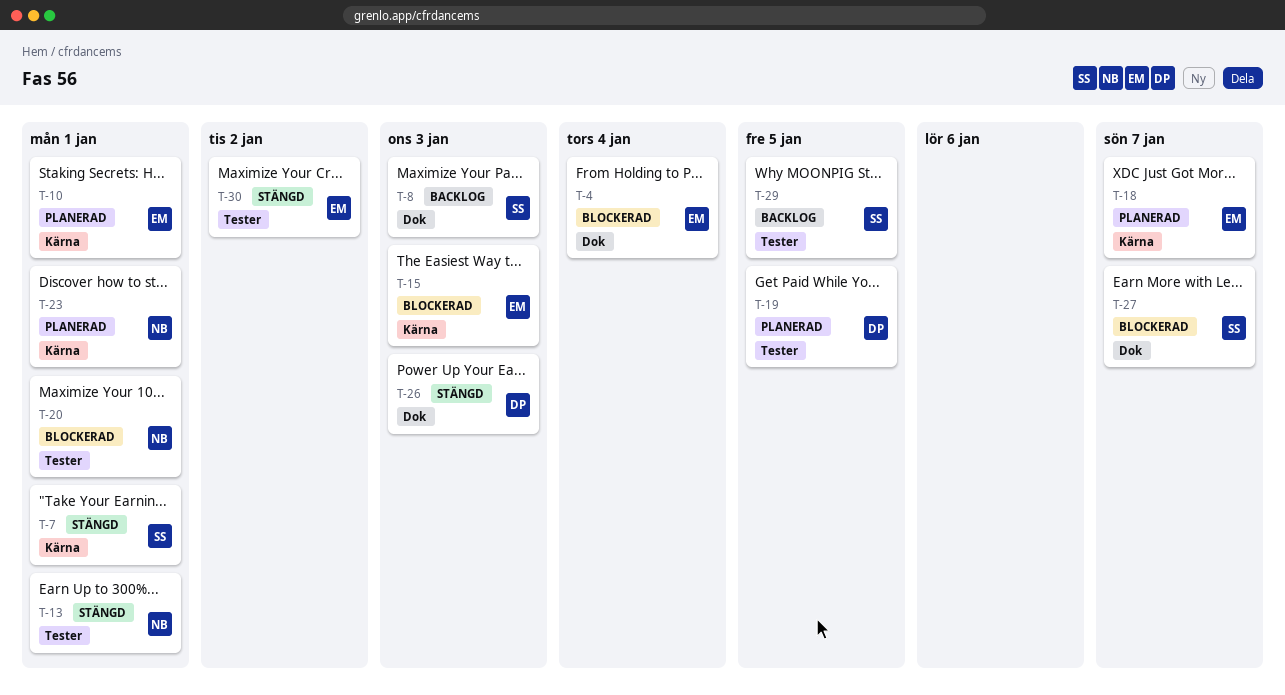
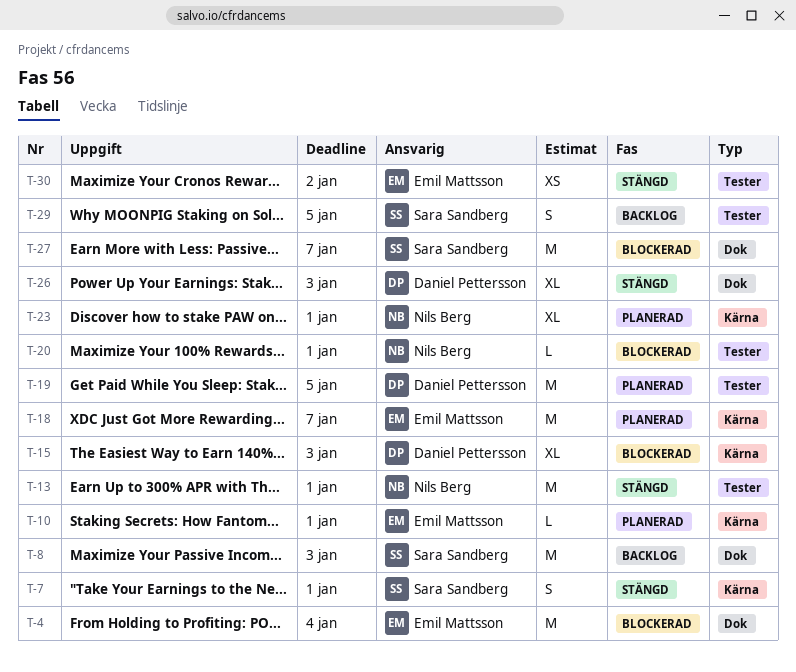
T-15, owner: Emil Mattsson -> Daniel Pettersson

